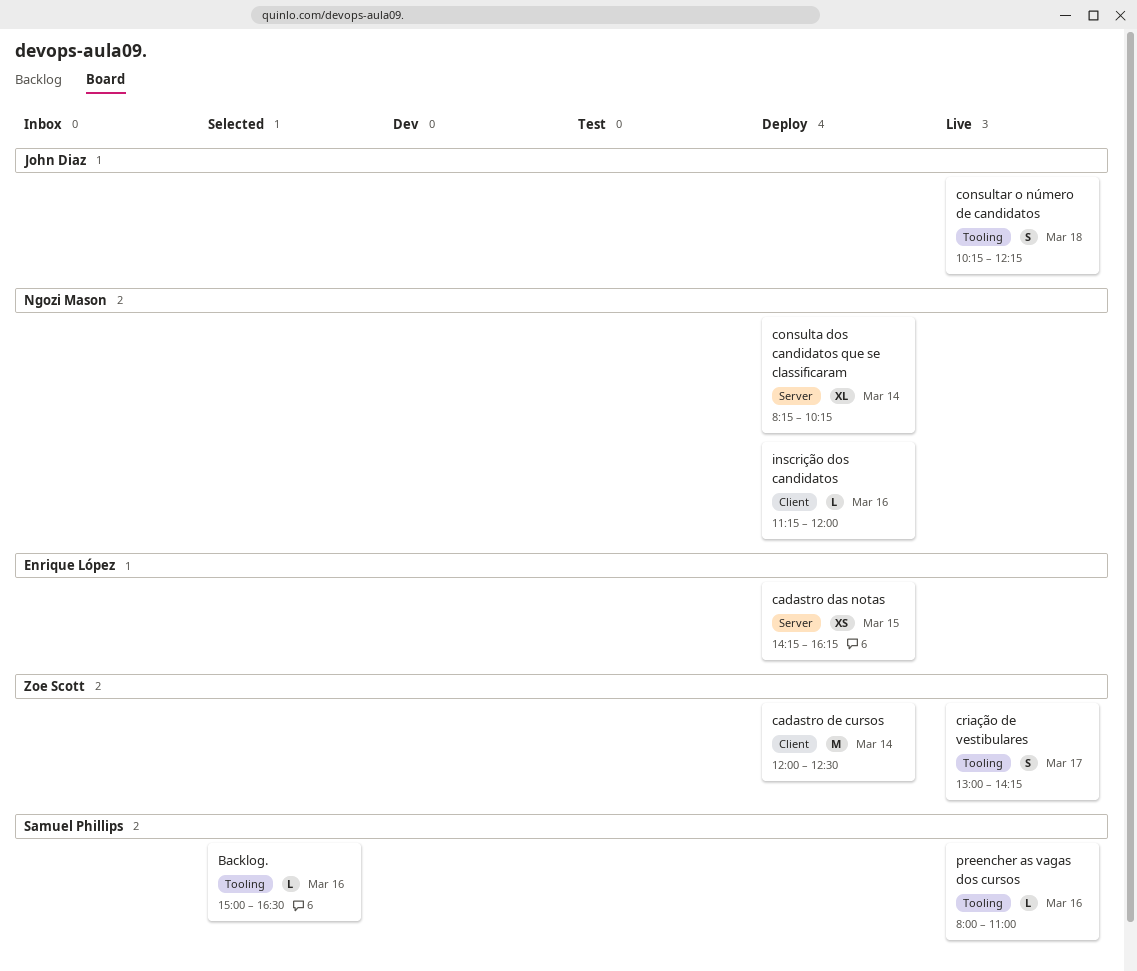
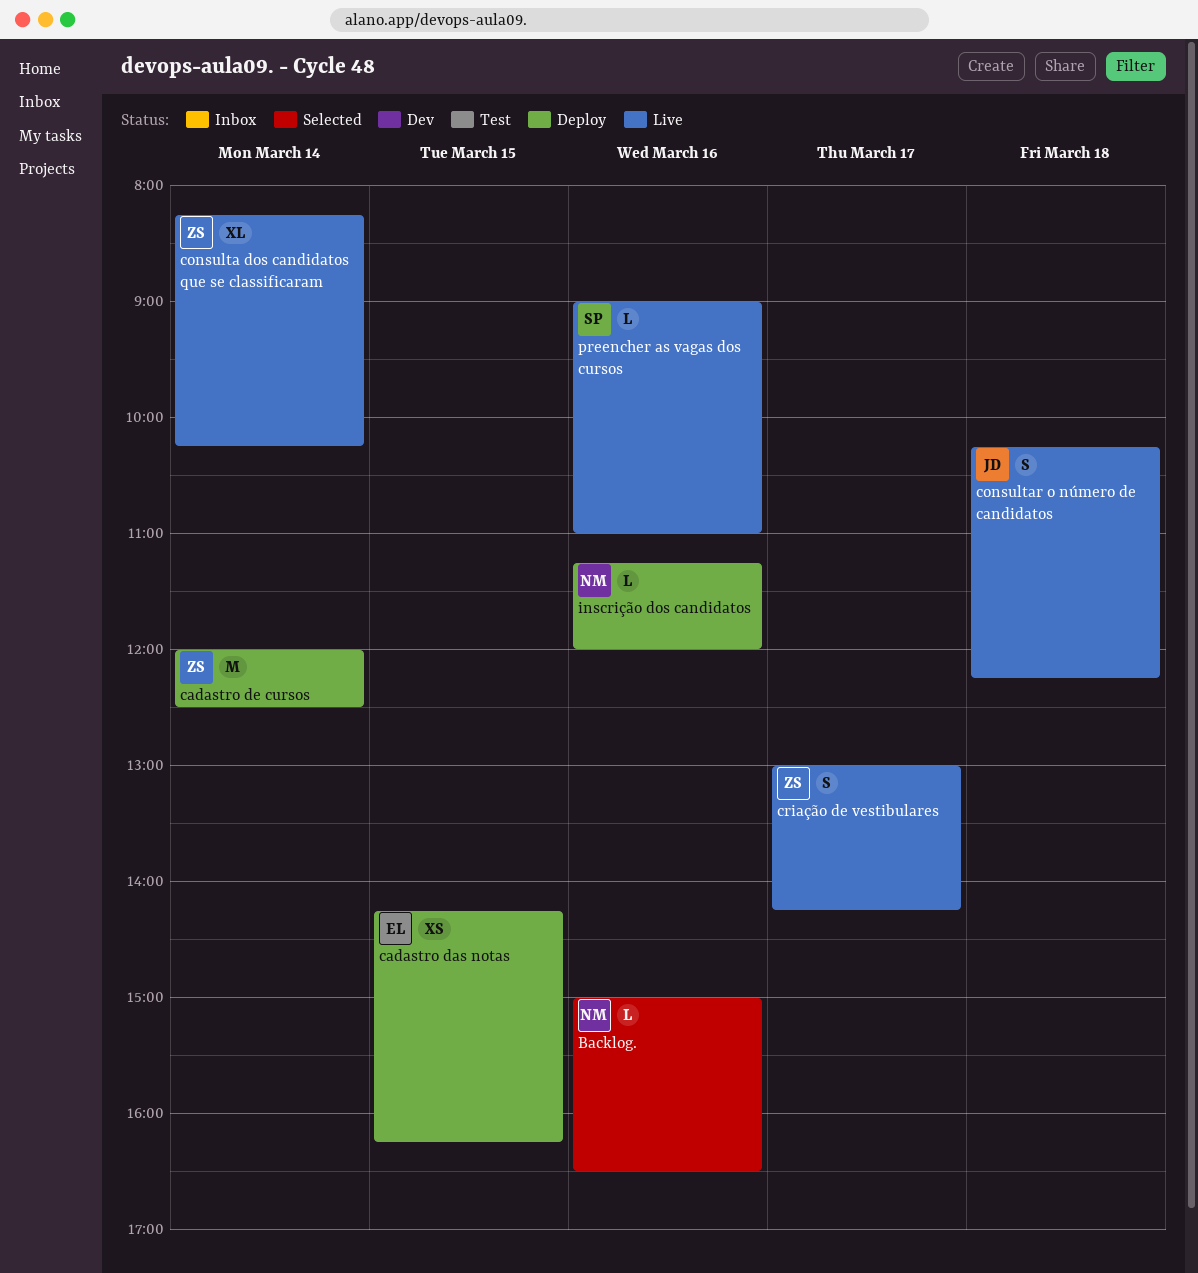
Backlog., owner: Samuel Phillips -> Ngozi Mason
consulta dos candidatos que se classificaram, status: Deploy -> Live
consulta dos candidatos que se classificaram, owner: Ngozi Mason -> Zoe Scott
preencher as vagas dos cursos, begins: 08:00 -> 09:00

